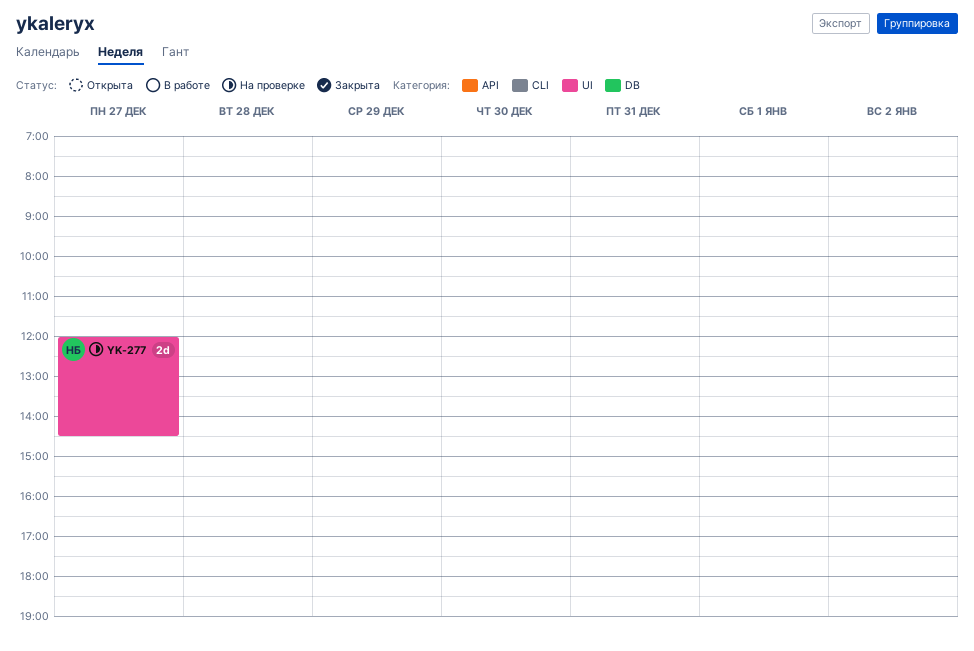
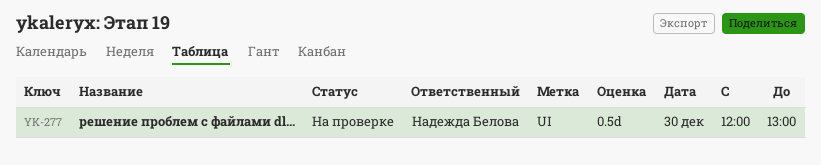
YK-277, estimate: 2d -> 0.5d
YK-277, day: Dec 27 -> Dec 30
YK-277, ends: 14:30 -> 13:00

